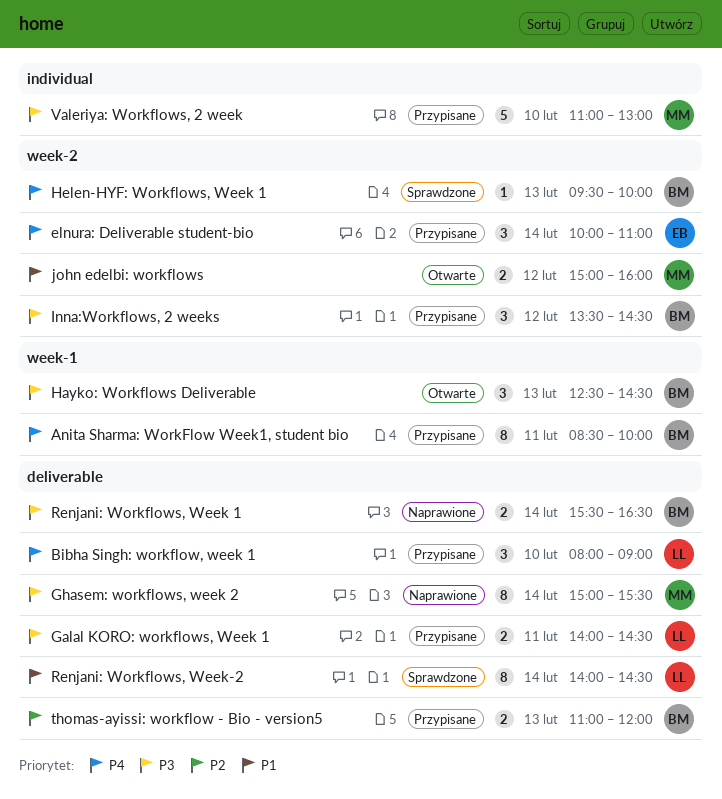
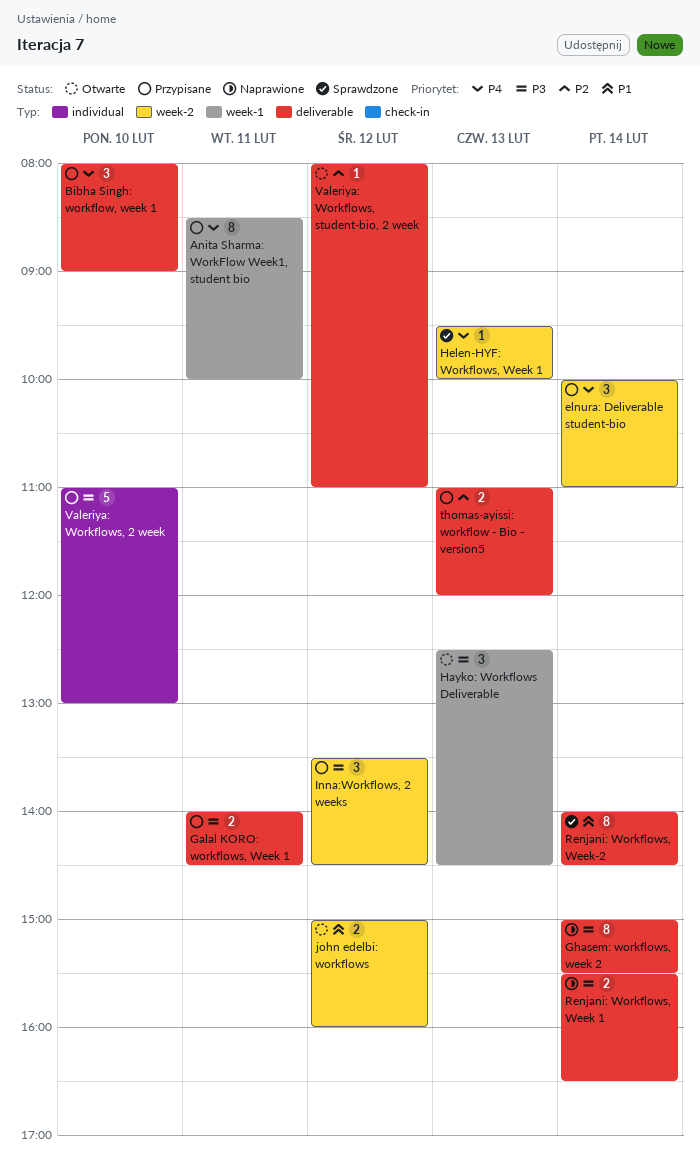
Valeriya: Workflows, student-bio, 2 week: none -> present

